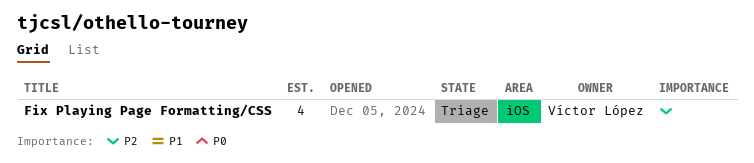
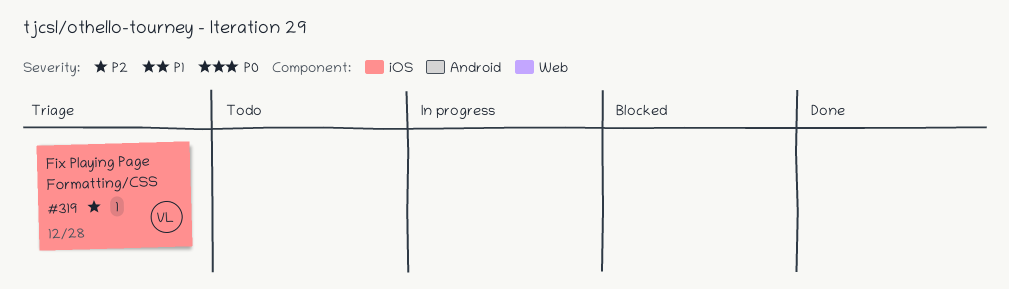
Fix Playing Page Formatting/CSS, estimate: 4 -> 1

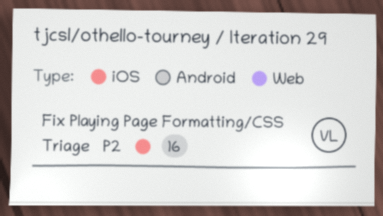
Fix Playing Page Formatting/CSS, estimate: 1 -> 16

